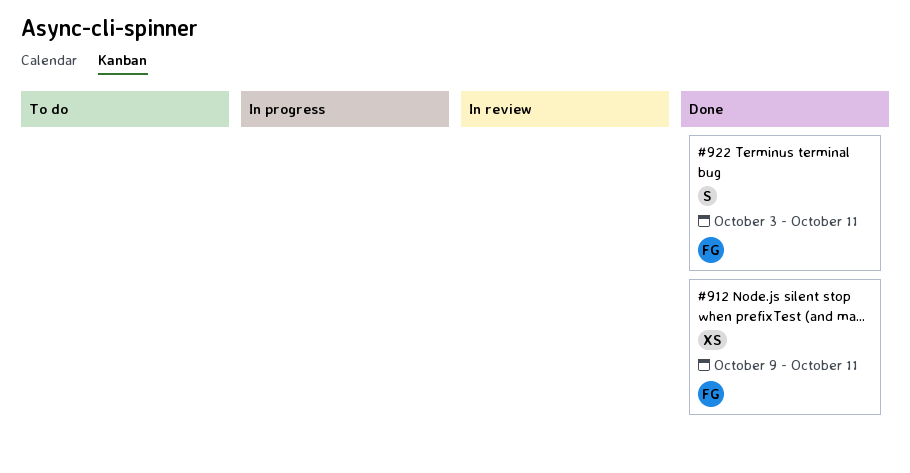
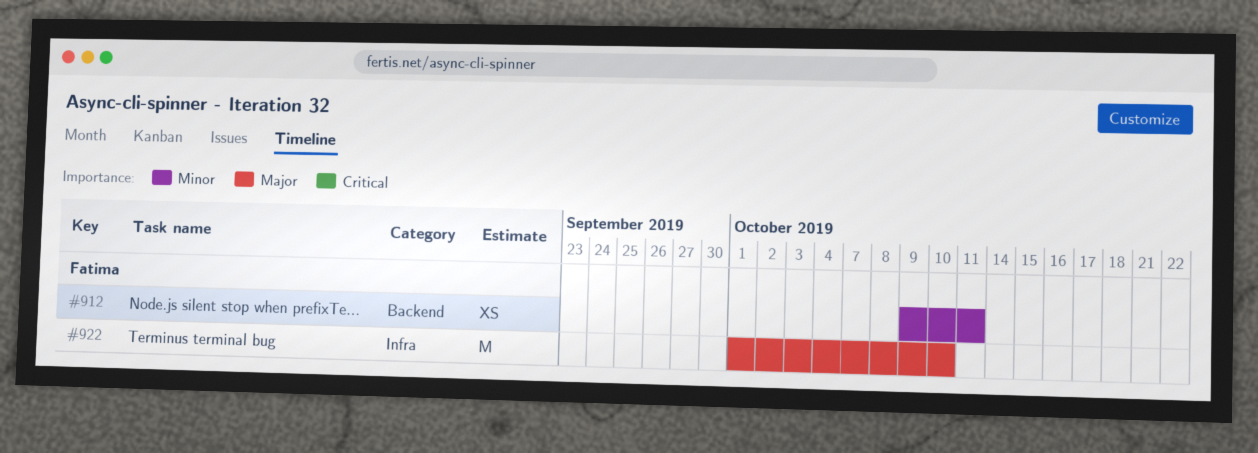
#922, estimate: S -> M
#922, start: Oct 3 -> Oct 1
#922, due: Oct 11 -> Oct 10

